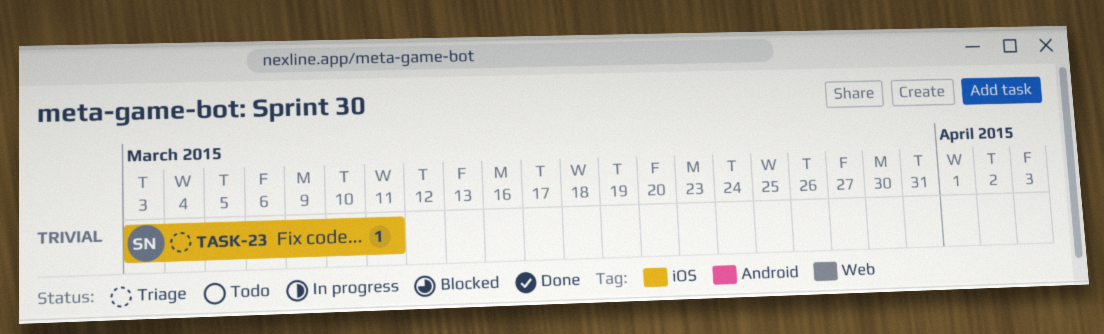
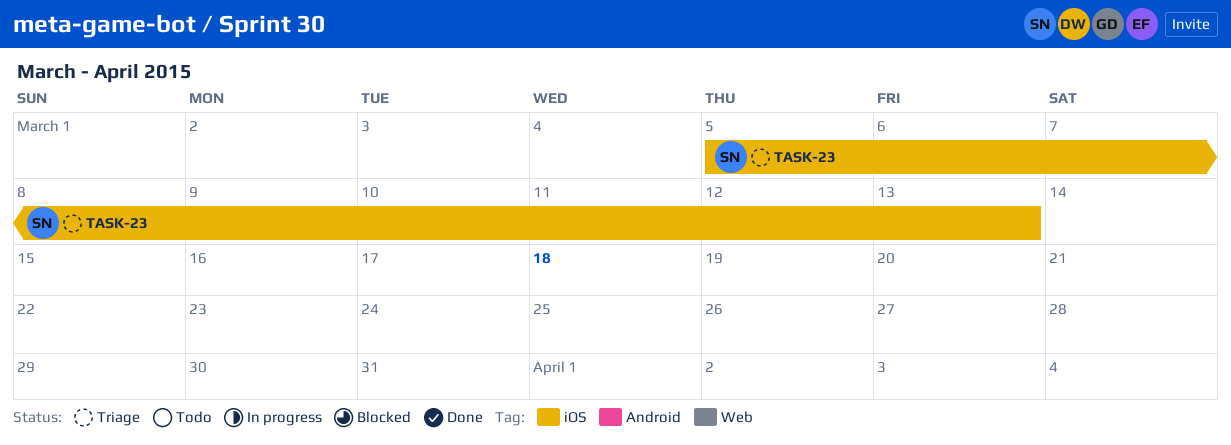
TASK-23, start: Mar 3 -> Mar 5
TASK-23, due: Mar 11 -> Mar 13

